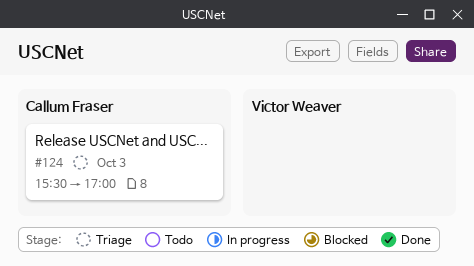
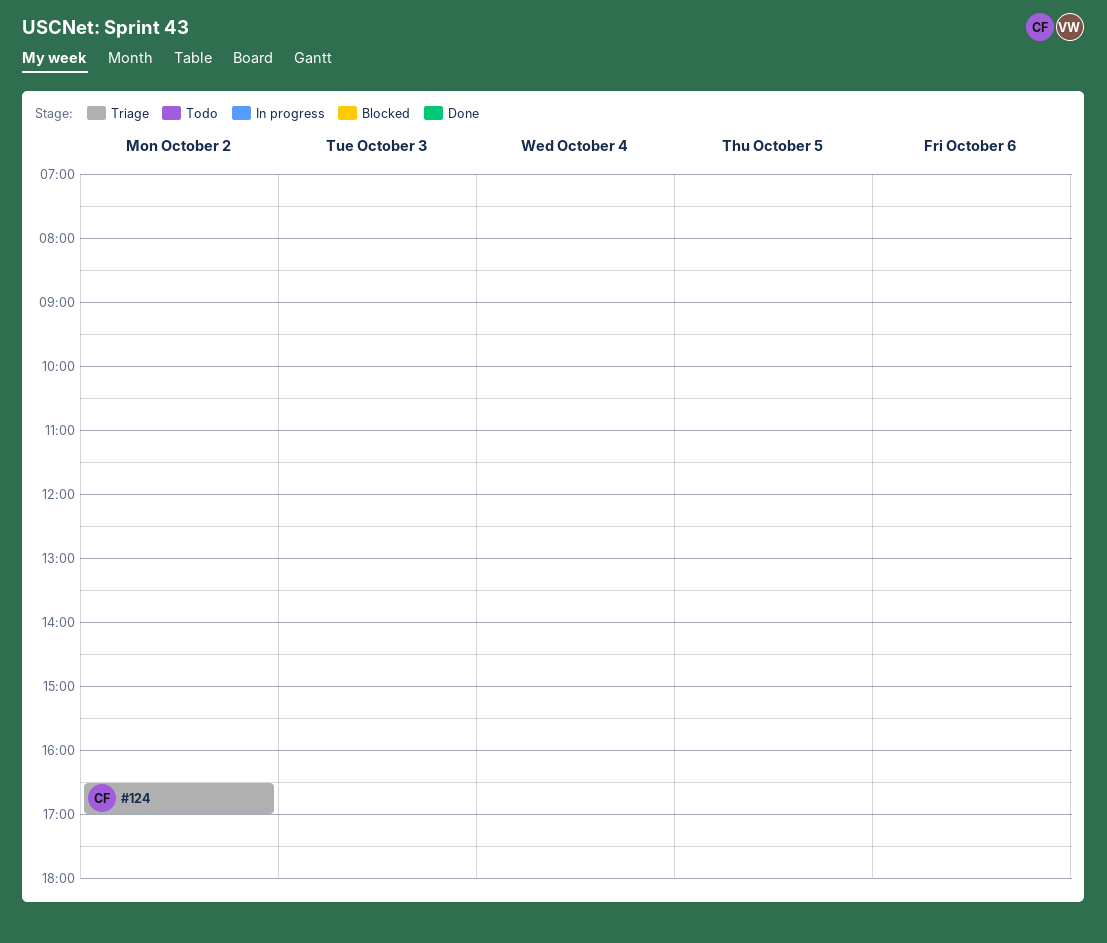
#124, day: Oct 3 -> Oct 2
#124, begins: 15:30 -> 16:30

